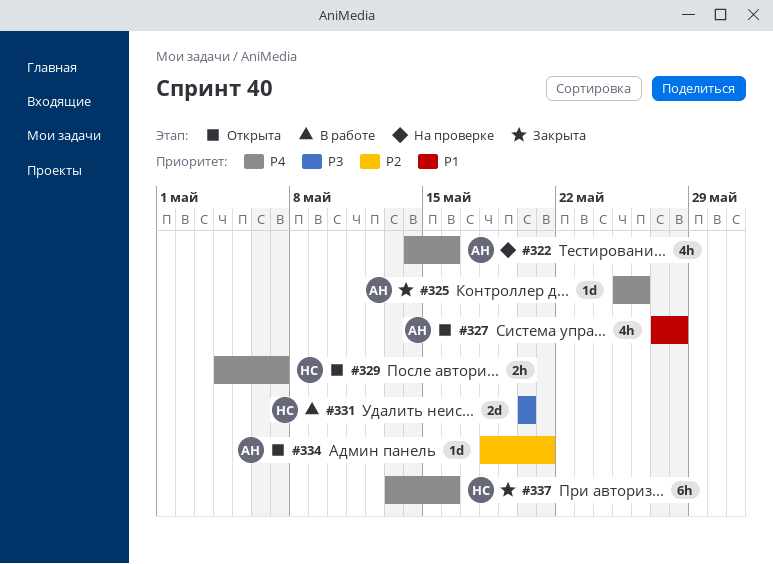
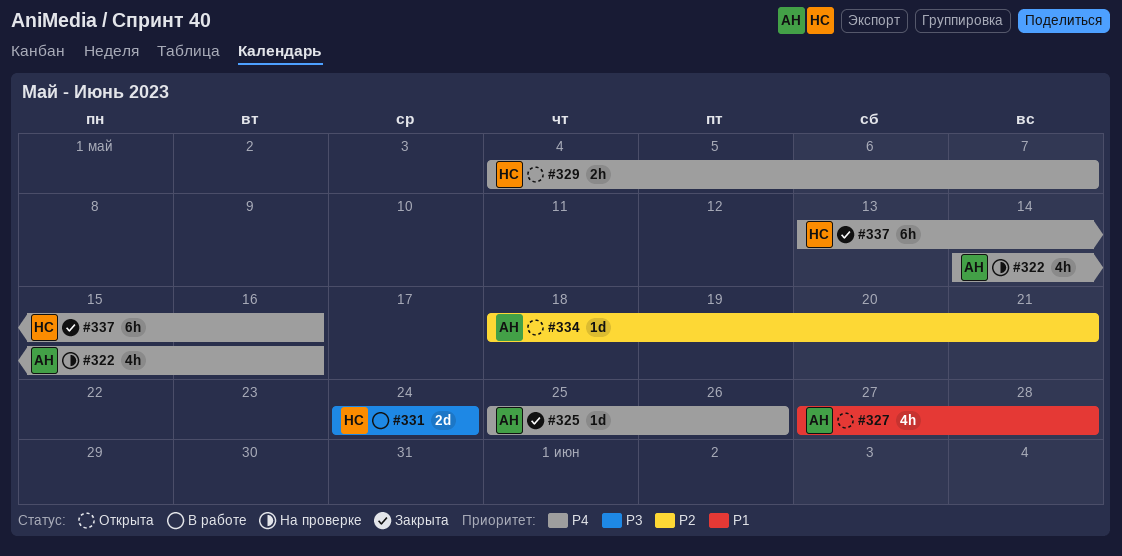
#331, start: May 20 -> May 24
#331, due: May 20 -> May 24

